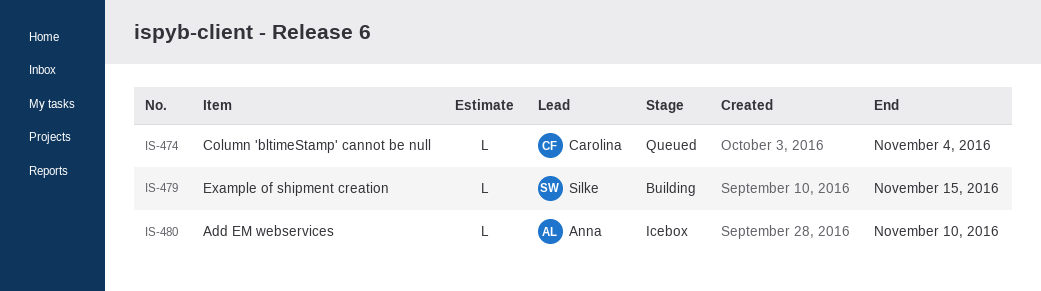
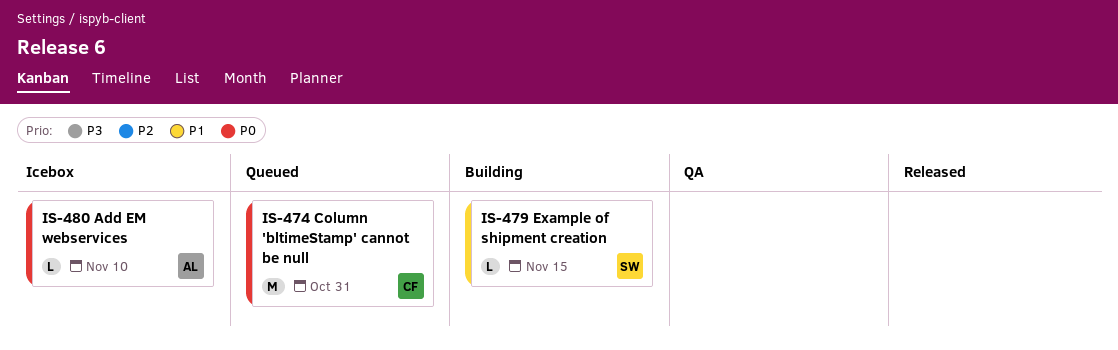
IS-474, estimate: L -> M
IS-474, due: Nov 4 -> Oct 31

